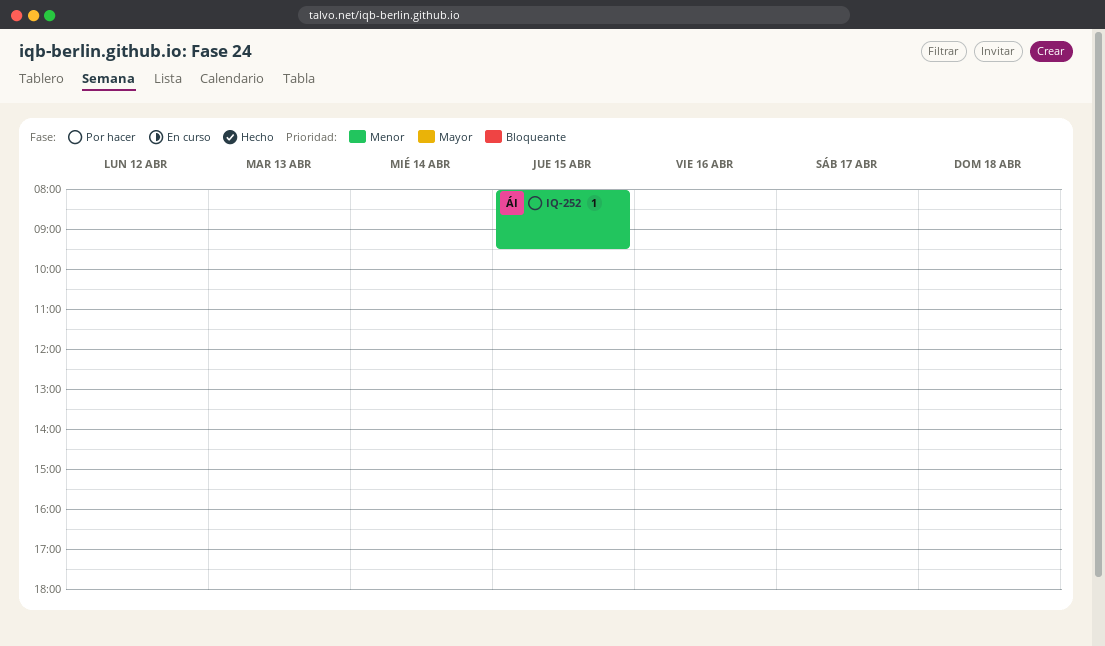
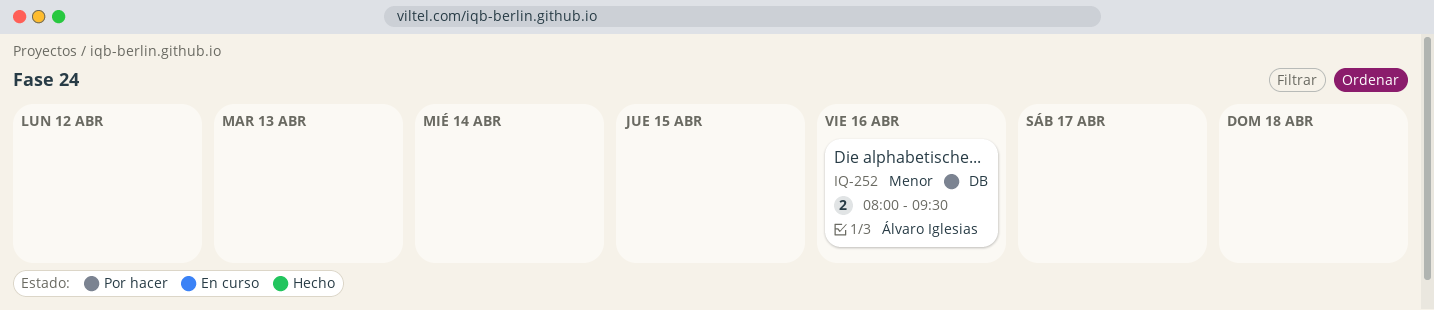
IQ-252, estimate: 1 -> 2
IQ-252, day: Apr 15 -> Apr 16

